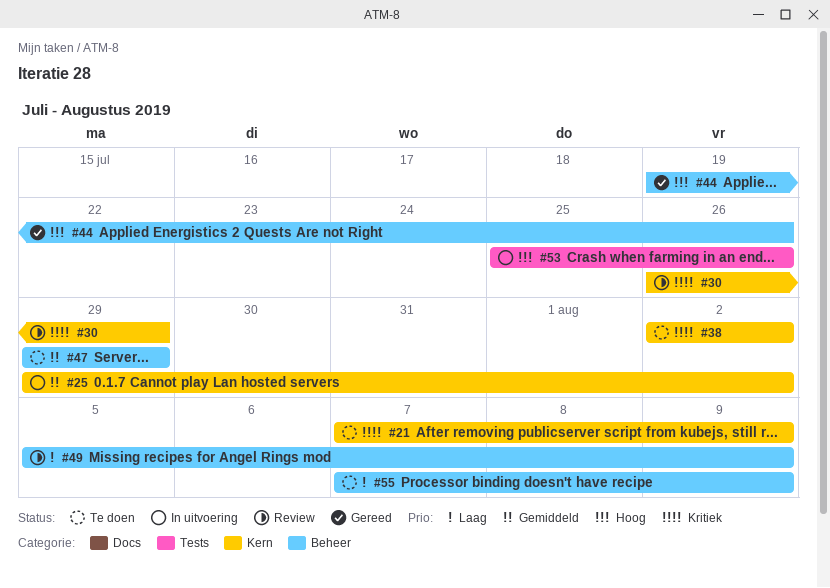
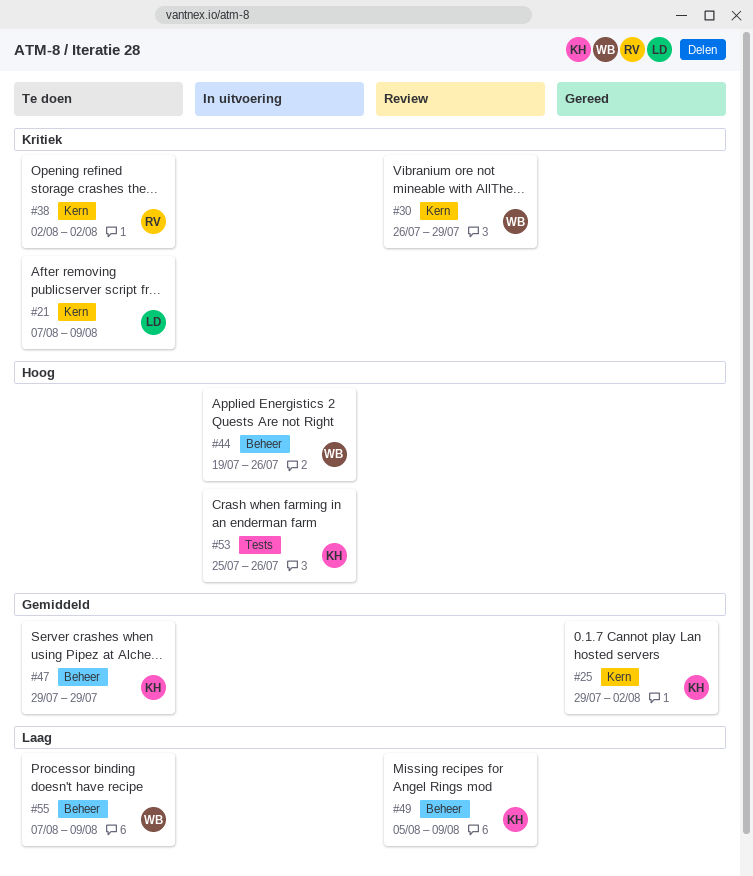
#25, status: In uitvoering -> Gereed
#44, status: Gereed -> In uitvoering

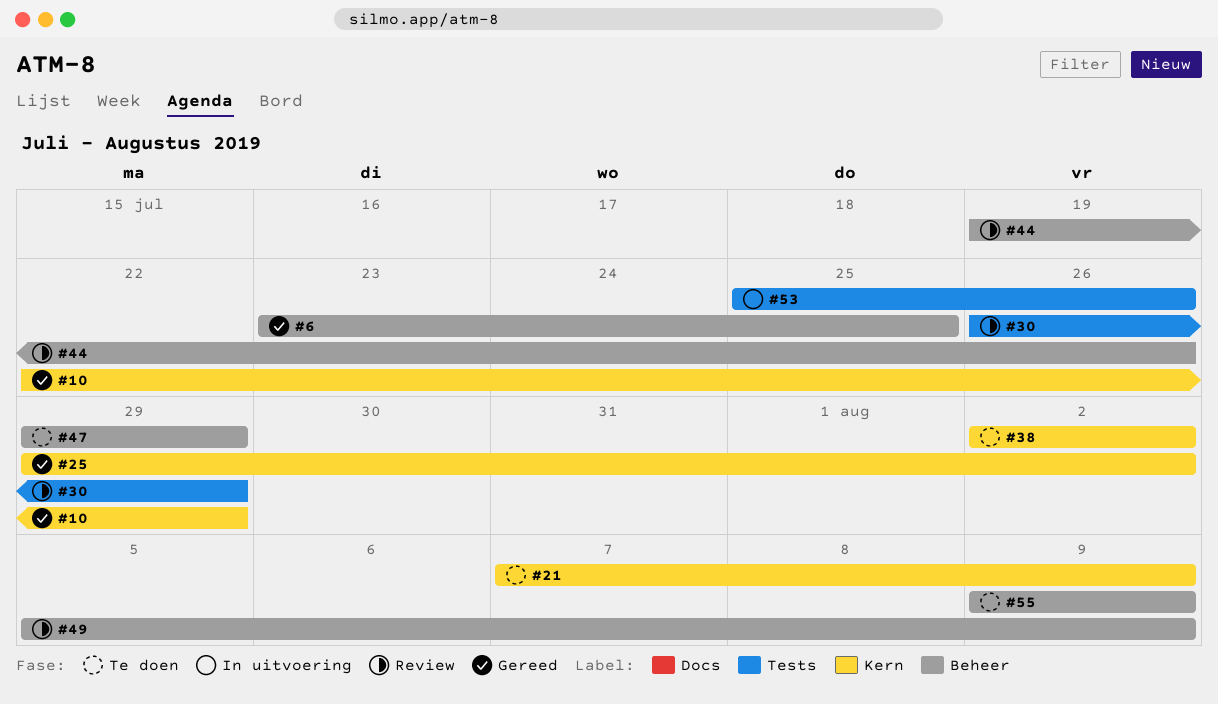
#6: none -> present
#10: none -> present
#30, label: Kern -> Tests
#44, status: In uitvoering -> Review
#55, start: Aug 7 -> Aug 9

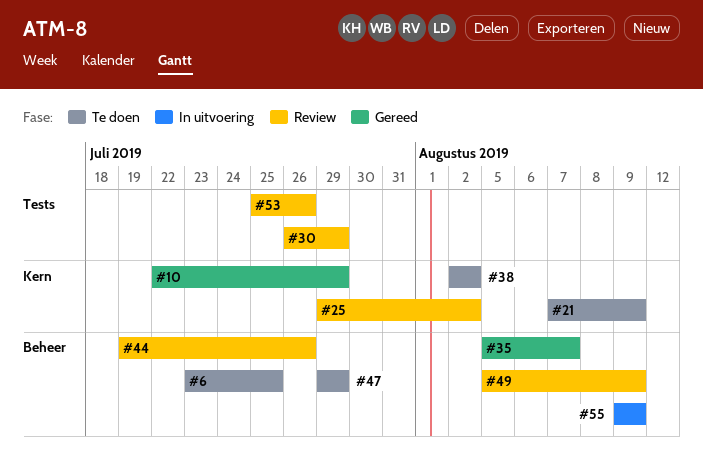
#6, status: Gereed -> Te doen
#25, status: Gereed -> Review
#35: none -> present
#53, status: In uitvoering -> Review
#55, status: Te doen -> In uitvoering

